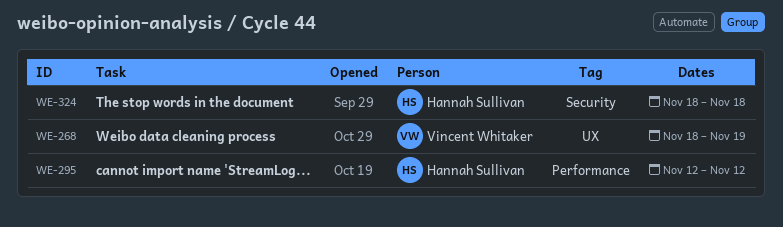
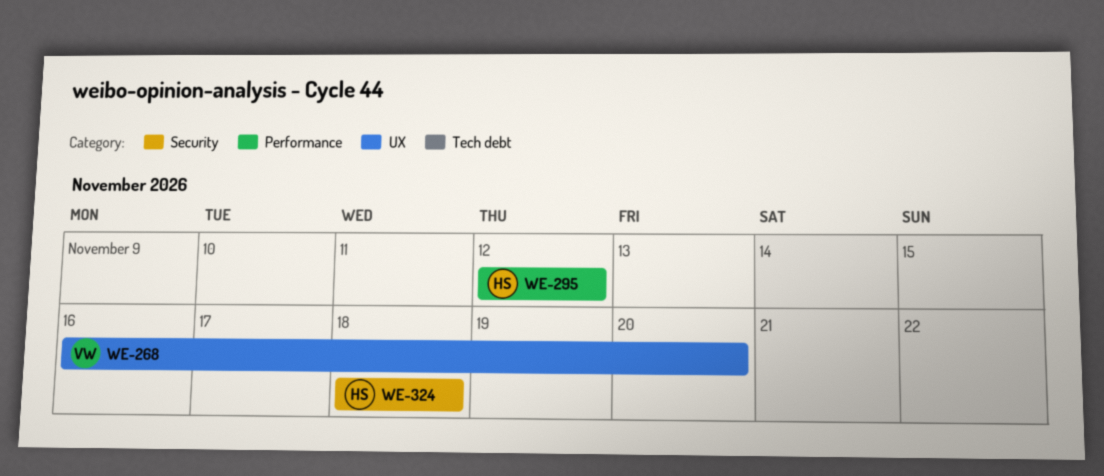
WE-268, start: Nov 18 -> Nov 16
WE-268, due: Nov 19 -> Nov 20

